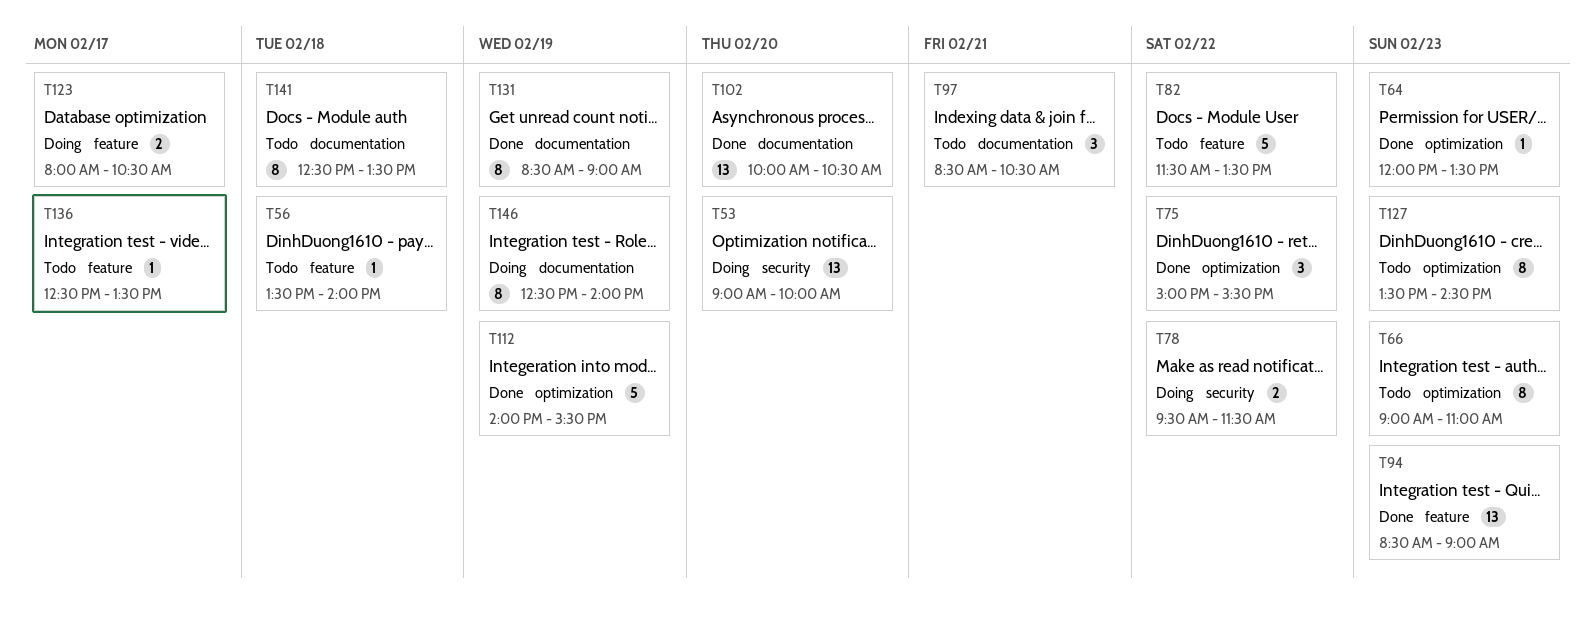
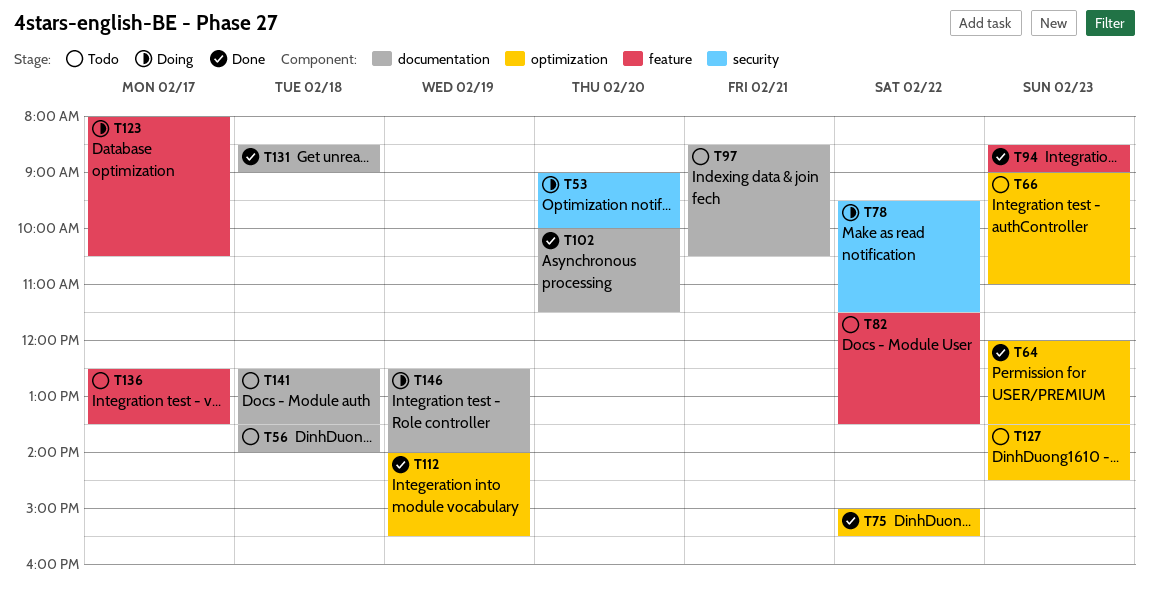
T56, label: feature -> documentation
T102, ends: 10:30 -> 11:30
T131, day: Feb 19 -> Feb 18

